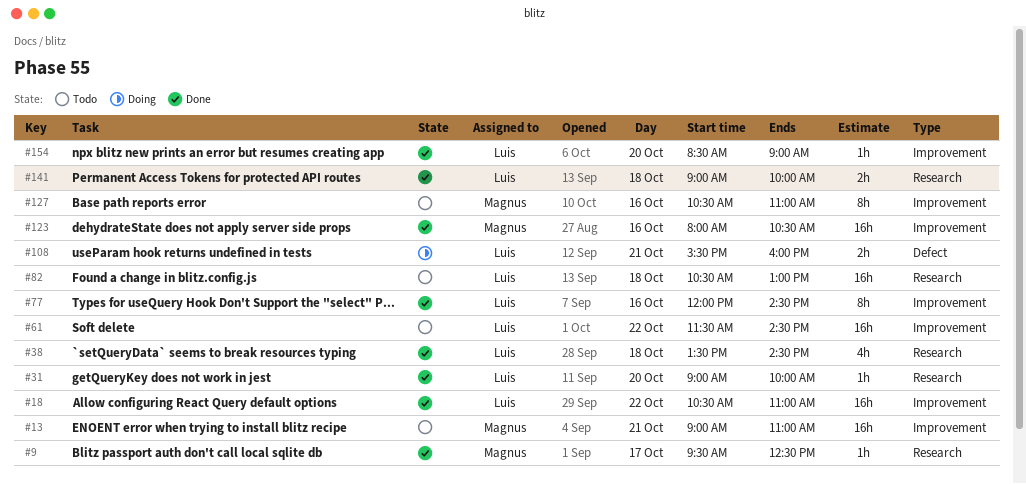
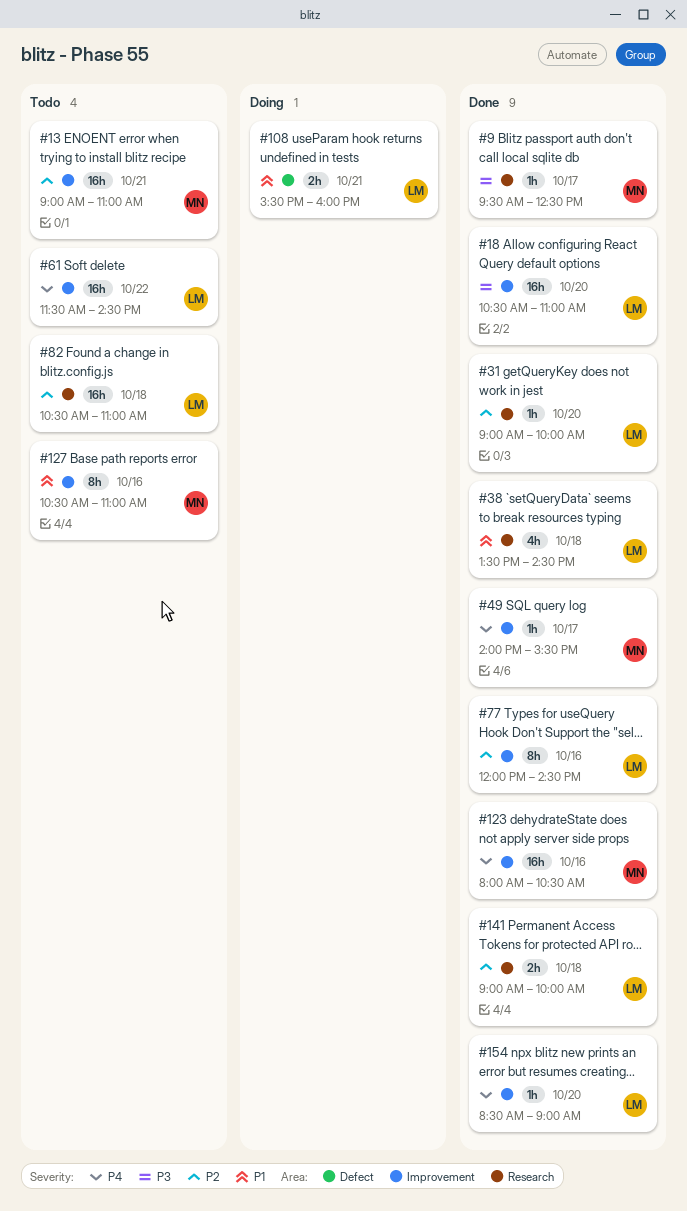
#18, day: Oct 22 -> Oct 20
#49: none -> present
#82, ends: 13:00 -> 11:00

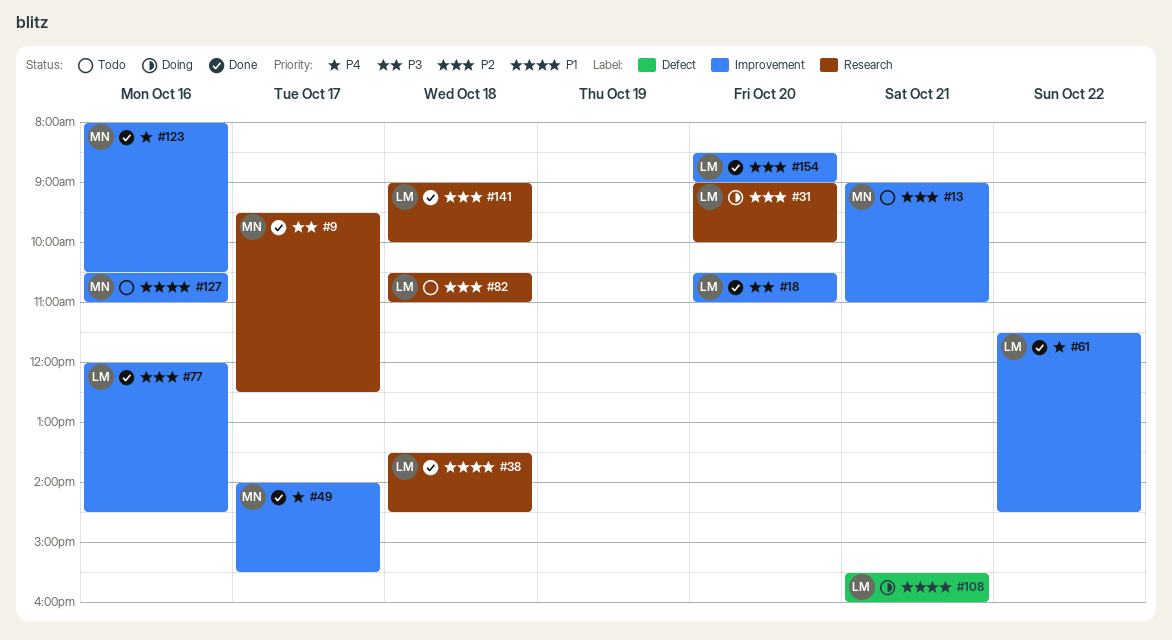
#31, status: Done -> Doing
#61, status: Todo -> Done
#154, priority: P4 -> P2

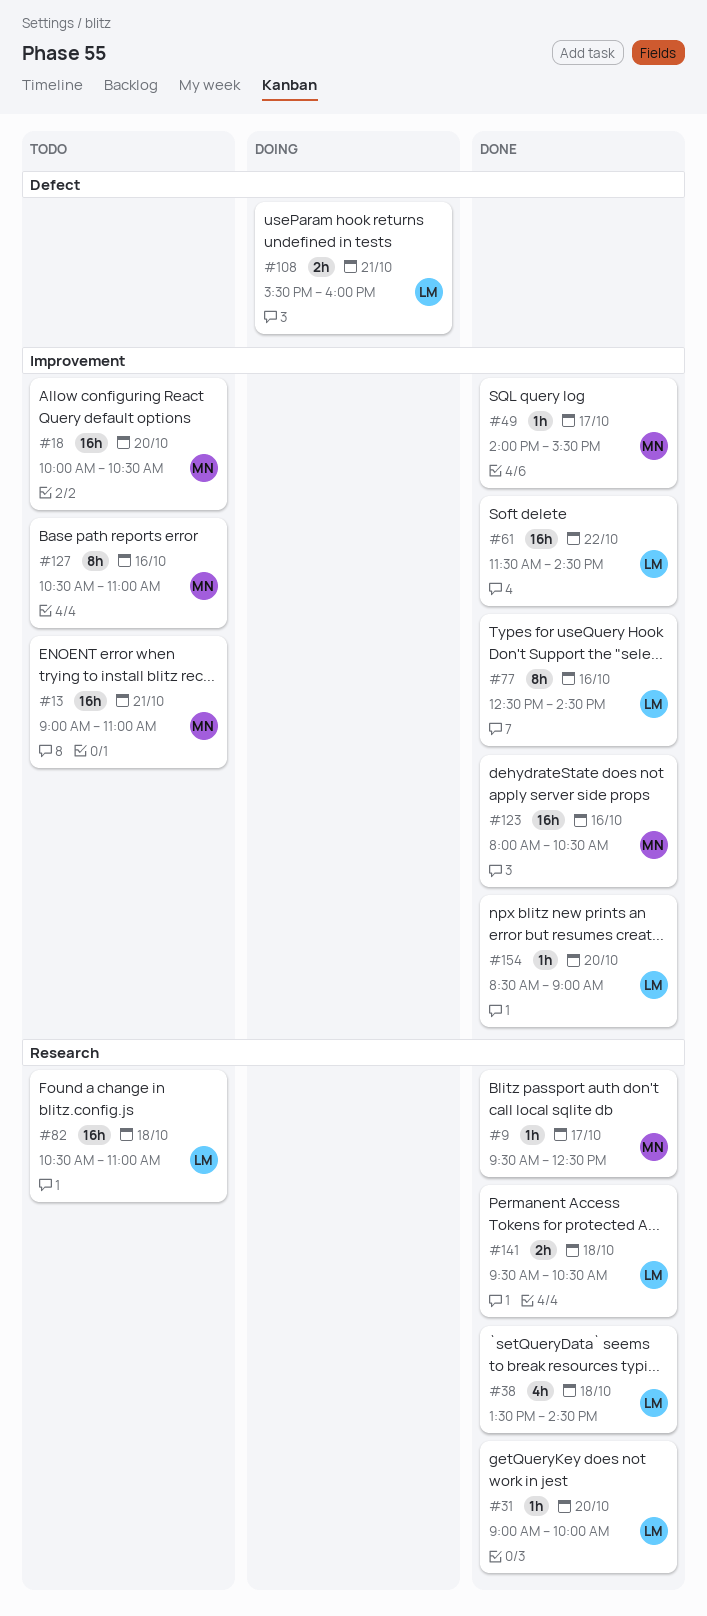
#18, status: Done -> Todo
#18, owner: LM -> MN
#18, begins: 10:30 -> 10:00
#18, ends: 11:00 -> 10:30
#31, status: Doing -> Done
#77, begins: 12:00 -> 12:30
#141, begins: 09:00 -> 09:30
#141, ends: 10:00 -> 10:30

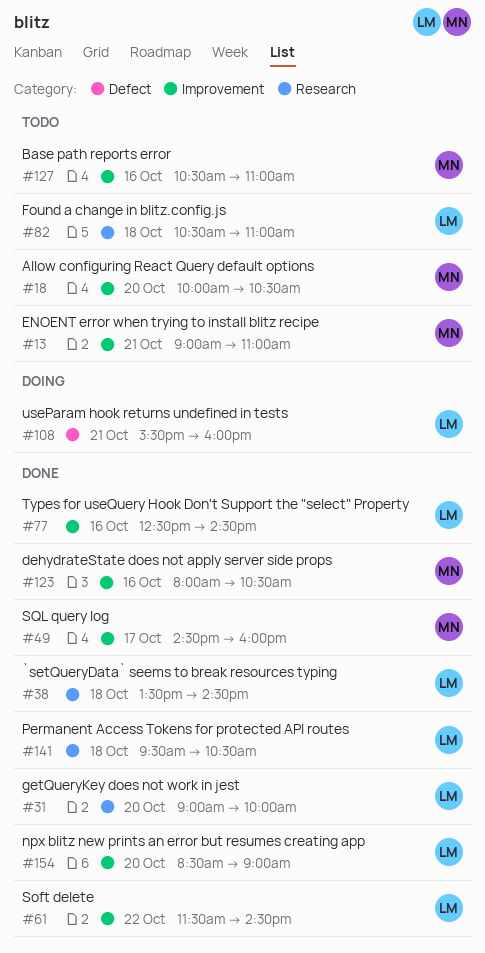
#9: present -> none
#49, begins: 14:00 -> 14:30
#49, ends: 15:30 -> 16:00

